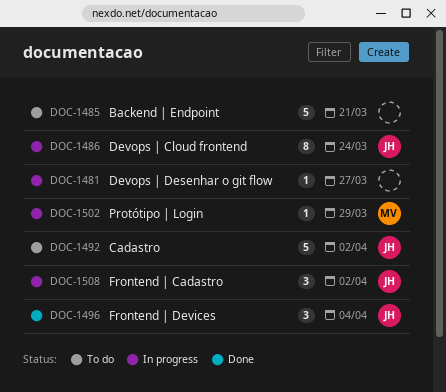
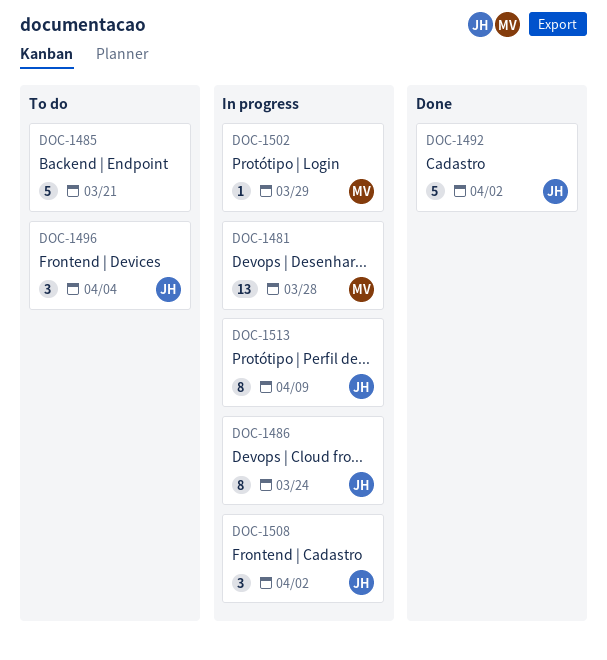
DOC-1481, owner: none -> MV
DOC-1481, estimate: 1 -> 13
DOC-1481, due: Mar 27 -> Mar 28
DOC-1492, status: To do -> Done
DOC-1496, status: Done -> To do
DOC-1513: none -> present

